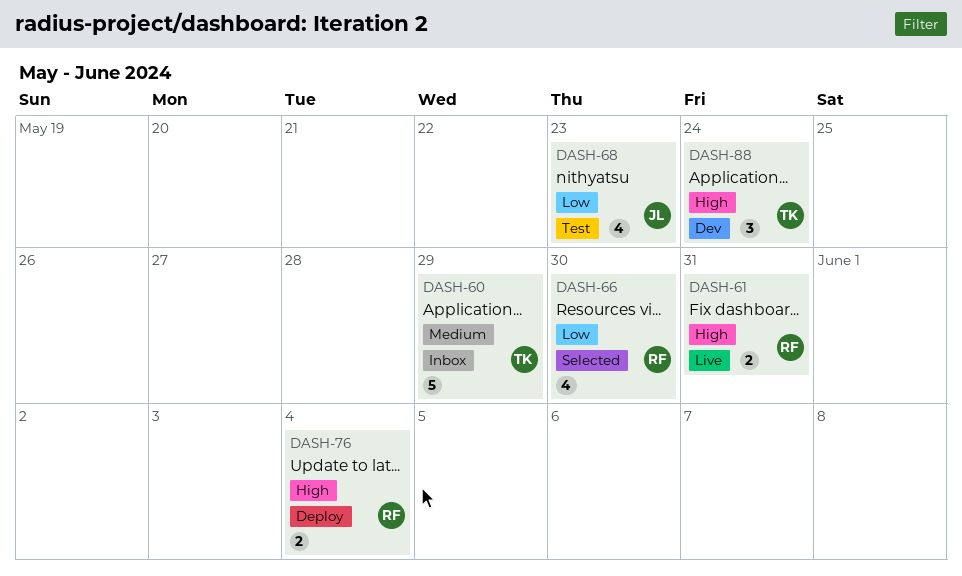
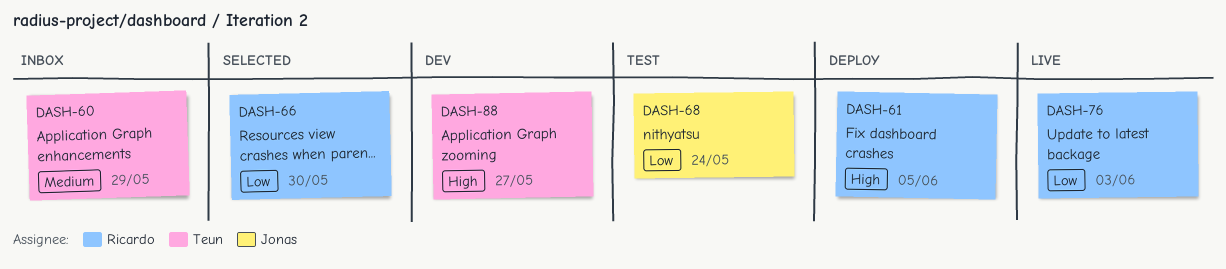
DASH-61, status: Live -> Deploy
DASH-61, due: May 31 -> Jun 5
DASH-68, due: May 23 -> May 24
DASH-76, status: Deploy -> Live
DASH-76, priority: High -> Low
DASH-76, due: Jun 4 -> Jun 3
DASH-88, due: May 24 -> May 27

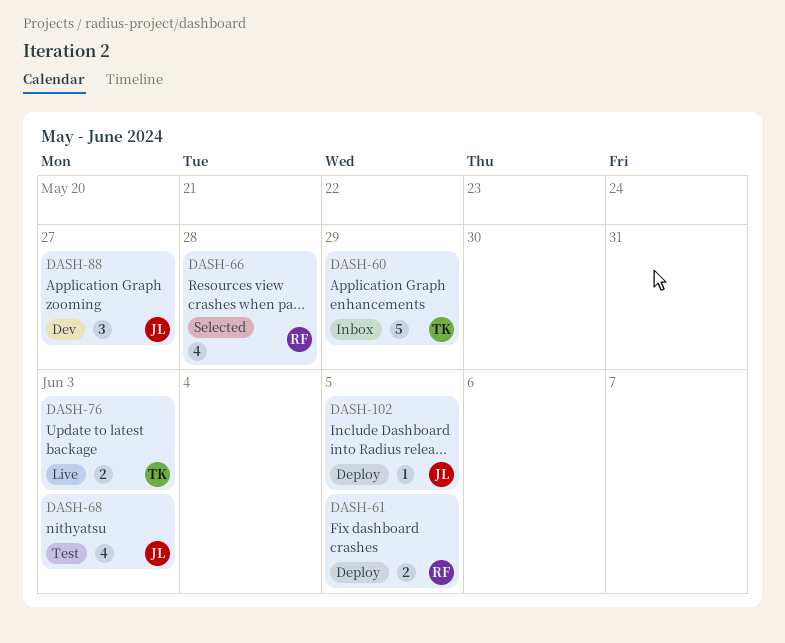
DASH-66, due: May 30 -> May 28
DASH-68, due: May 24 -> Jun 3
DASH-76, owner: Ricardo -> Teun
DASH-88, owner: Teun -> Jonas
DASH-102: none -> present

